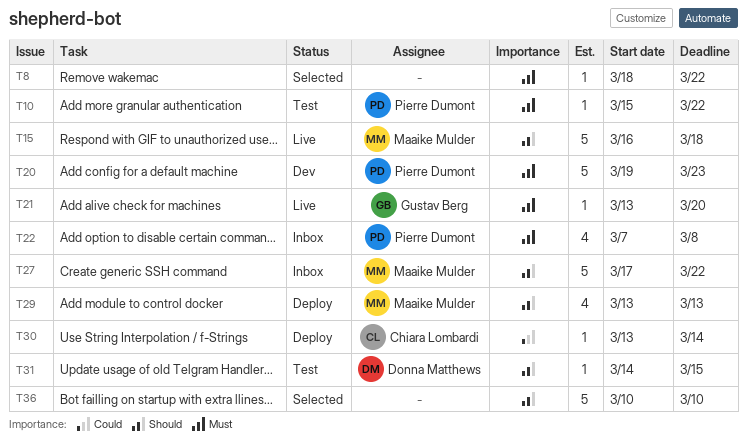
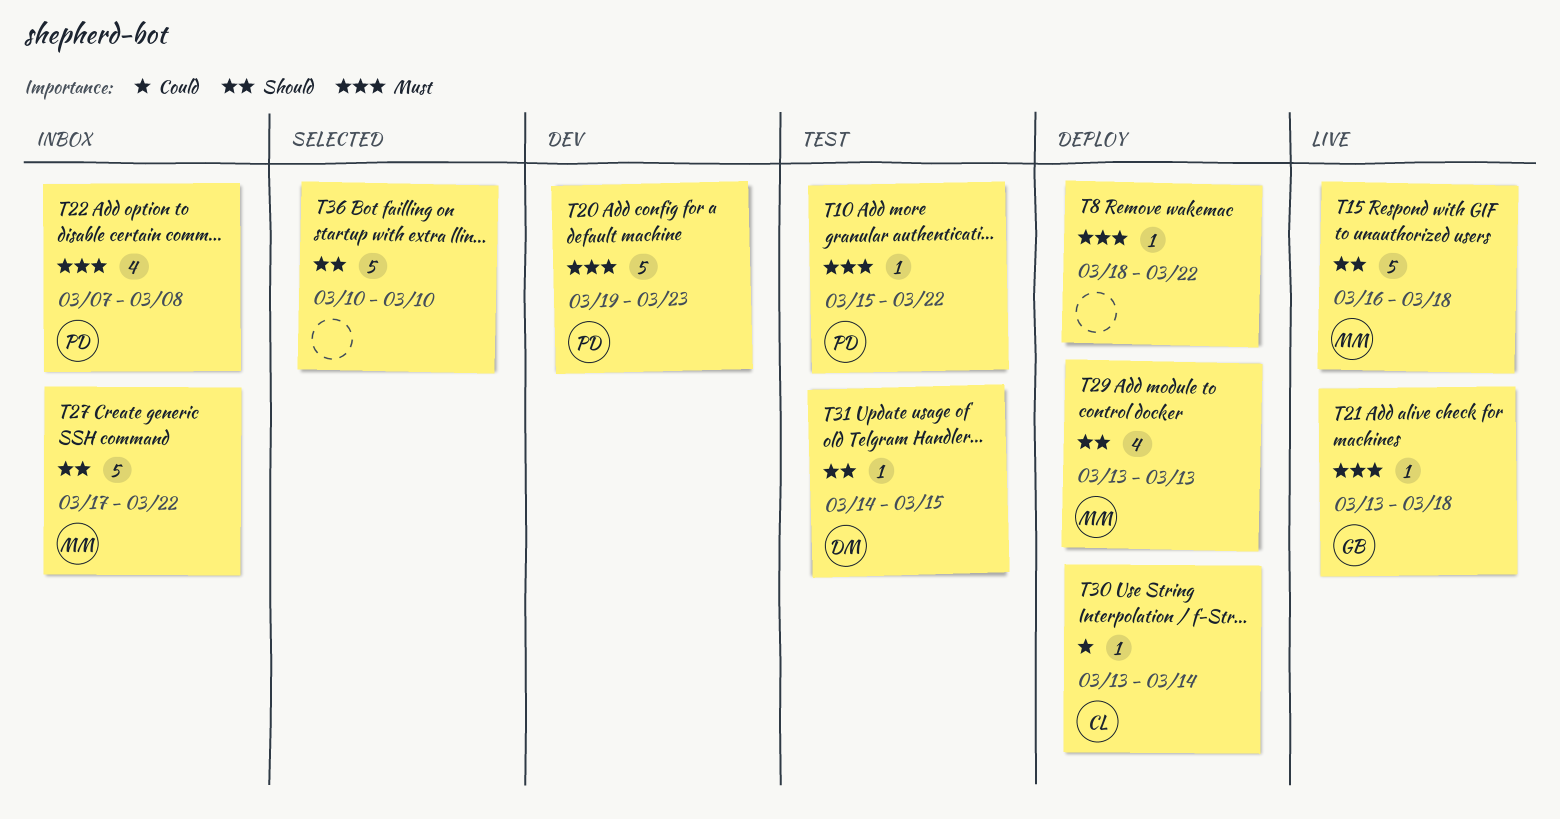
T8, status: Selected -> Deploy
T21, due: Mar 20 -> Mar 18

